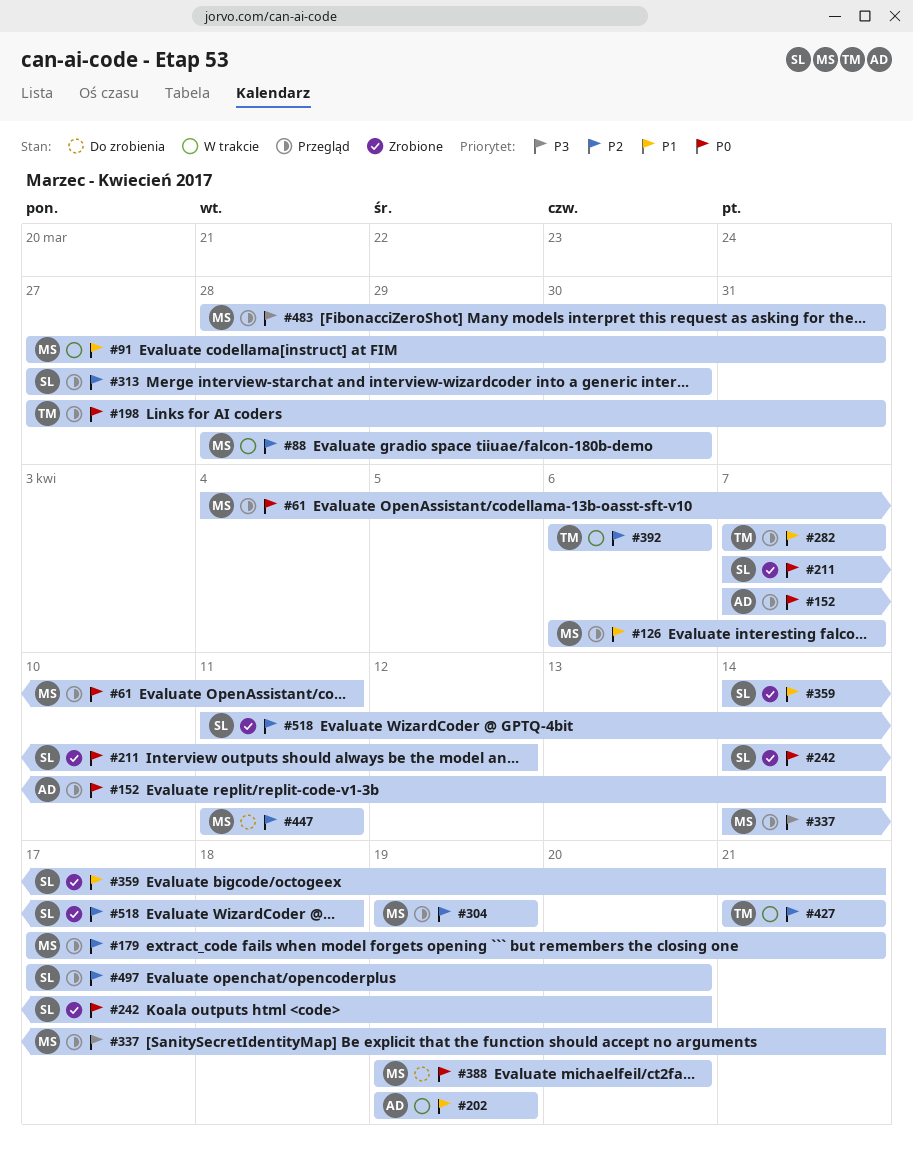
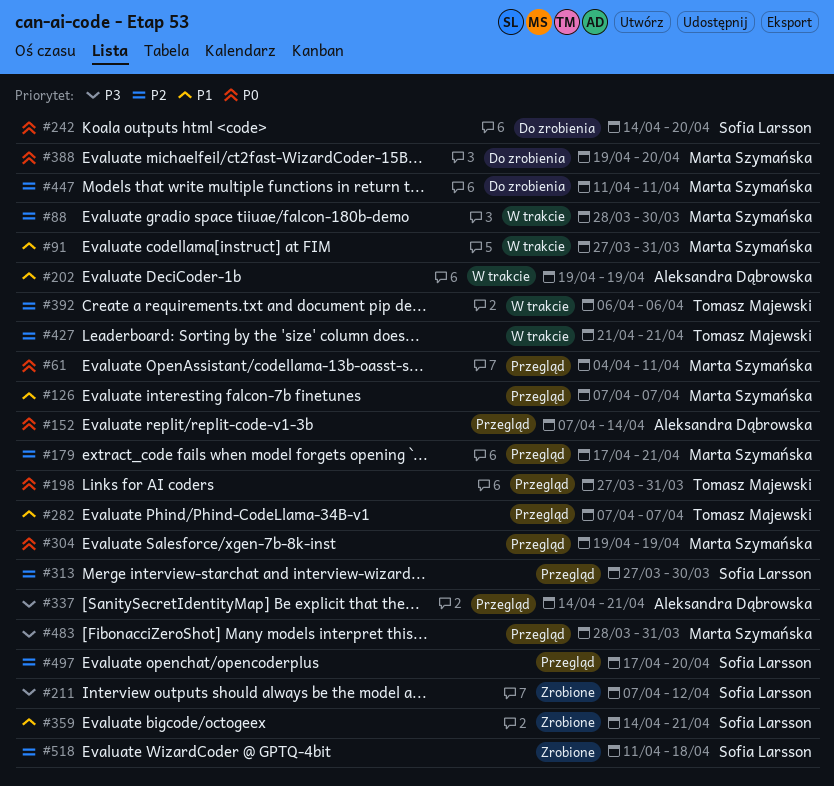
#126, start: Apr 6 -> Apr 7
#211, priority: P0 -> P3
#242, status: Zrobione -> Do zrobienia
#304, priority: P2 -> P0
#337, owner: Marta Szymańska -> Aleksandra Dąbrowska

